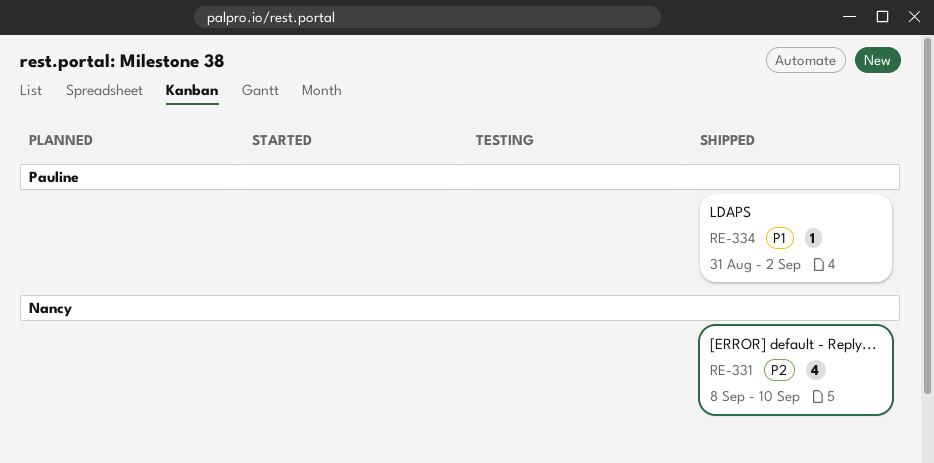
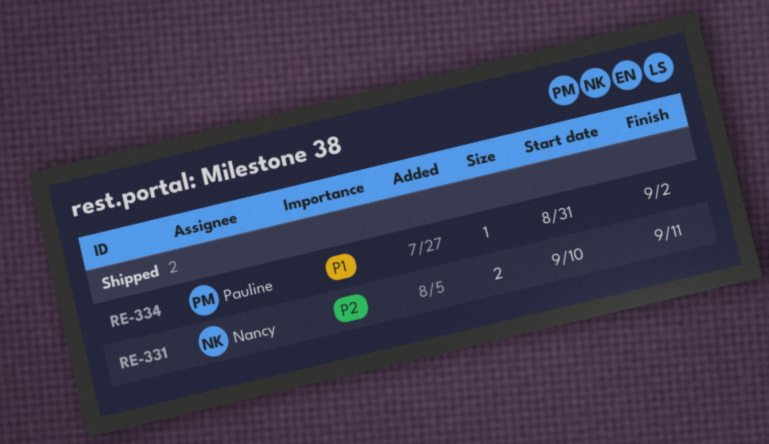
RE-331, estimate: 4 -> 2
RE-331, start: Sep 8 -> Sep 10
RE-331, due: Sep 10 -> Sep 11

